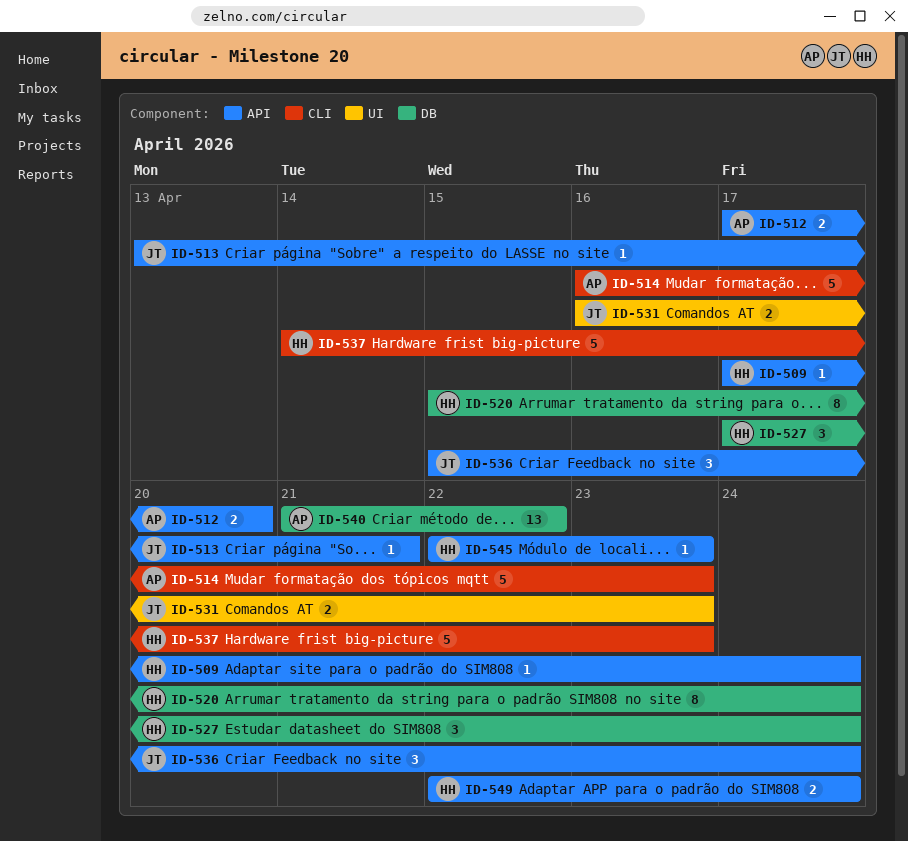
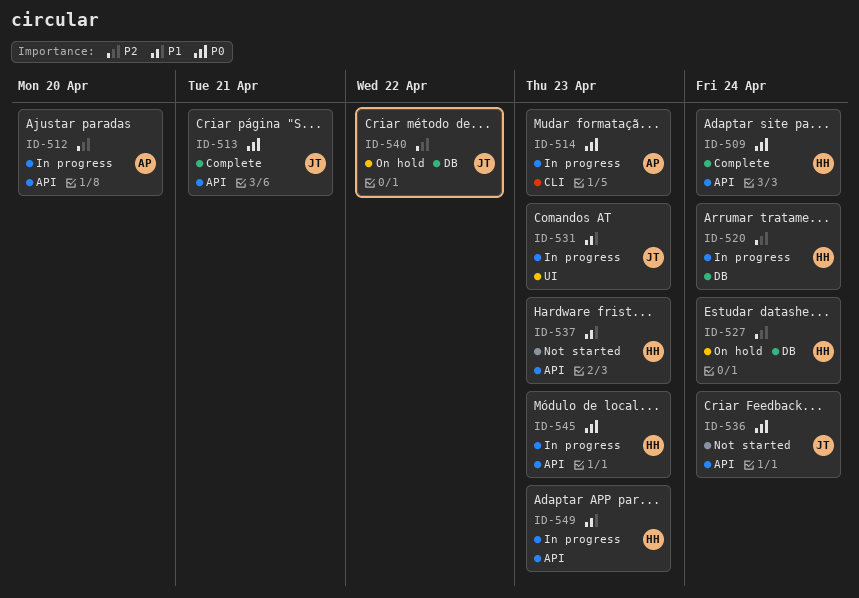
ID-537, label: CLI -> API
ID-540, owner: AP -> JT
ID-549, due: Apr 24 -> Apr 23

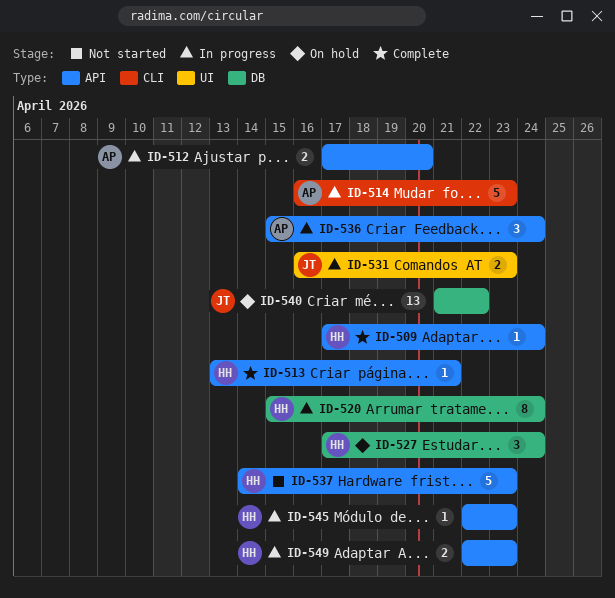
ID-513, owner: JT -> HH
ID-536, status: Not started -> In progress
ID-536, owner: JT -> AP

